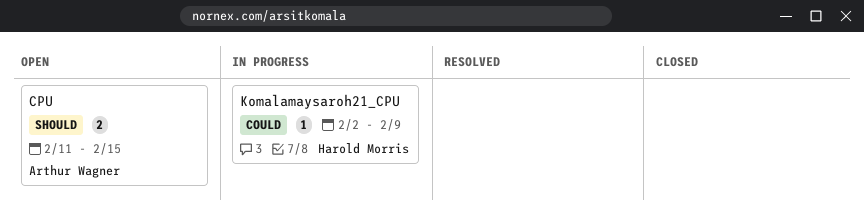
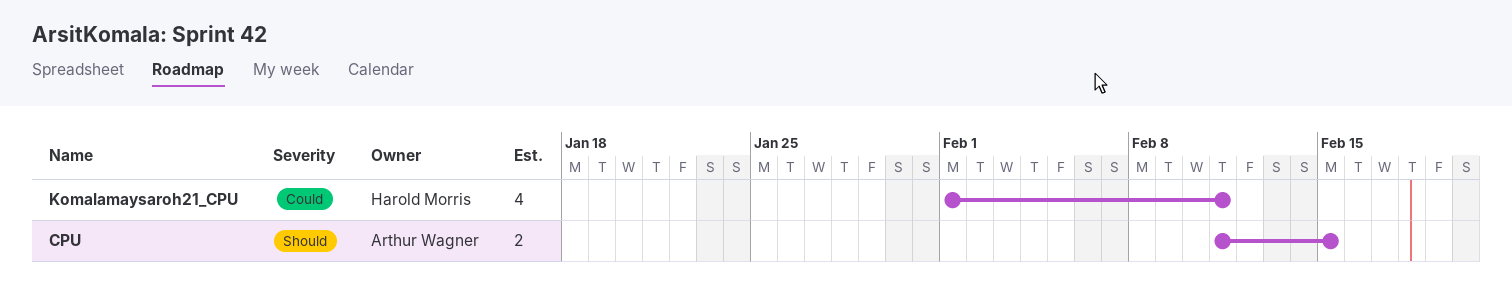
Komalamaysaroh21_CPU, estimate: 1 -> 4
Komalamaysaroh21_CPU, start: Feb 2 -> Feb 1
Komalamaysaroh21_CPU, due: Feb 9 -> Feb 11

